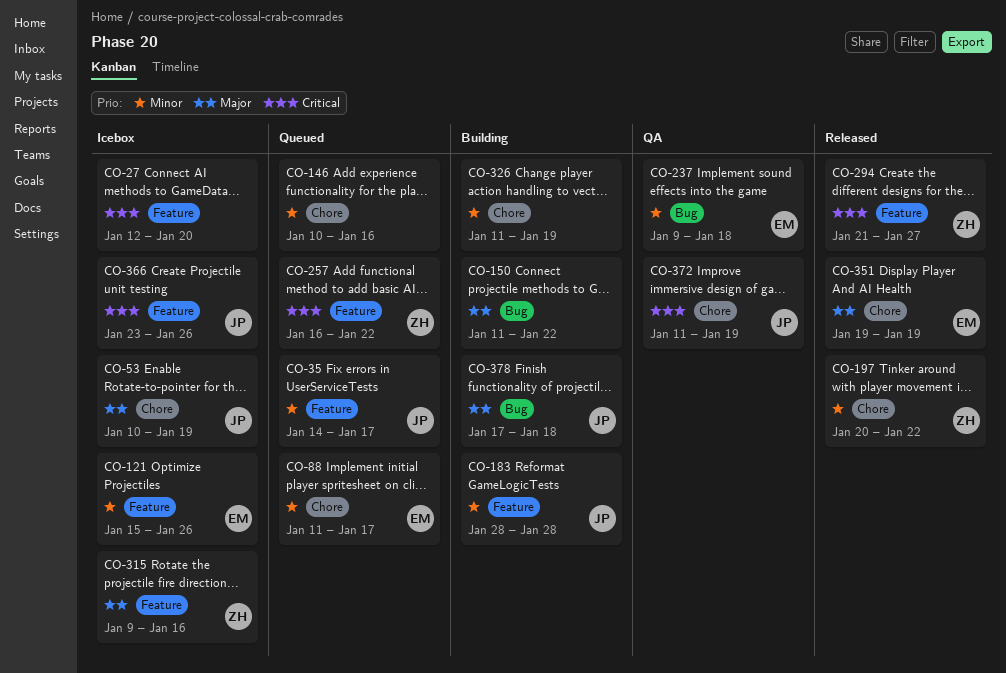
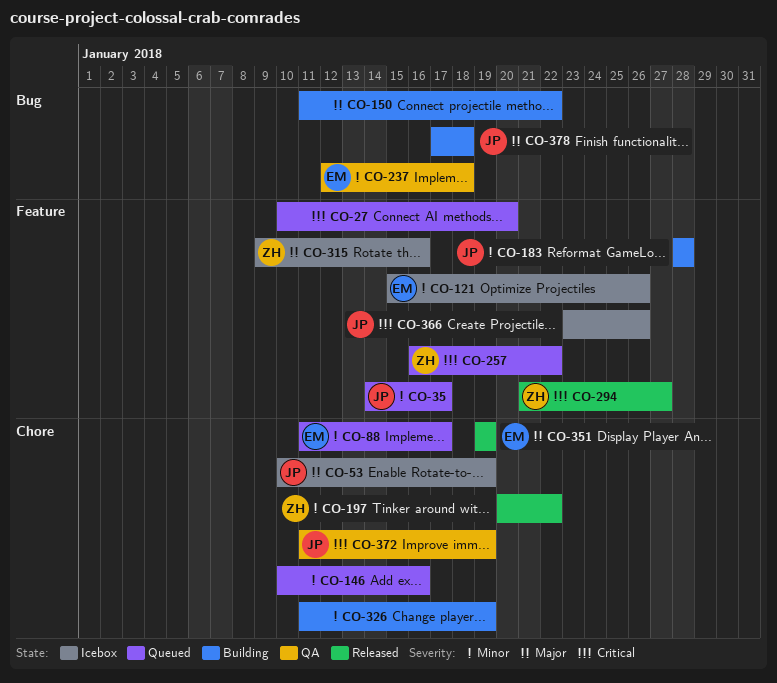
CO-27, status: Icebox -> Queued
CO-27, start: Jan 12 -> Jan 10
CO-237, start: Jan 9 -> Jan 12

